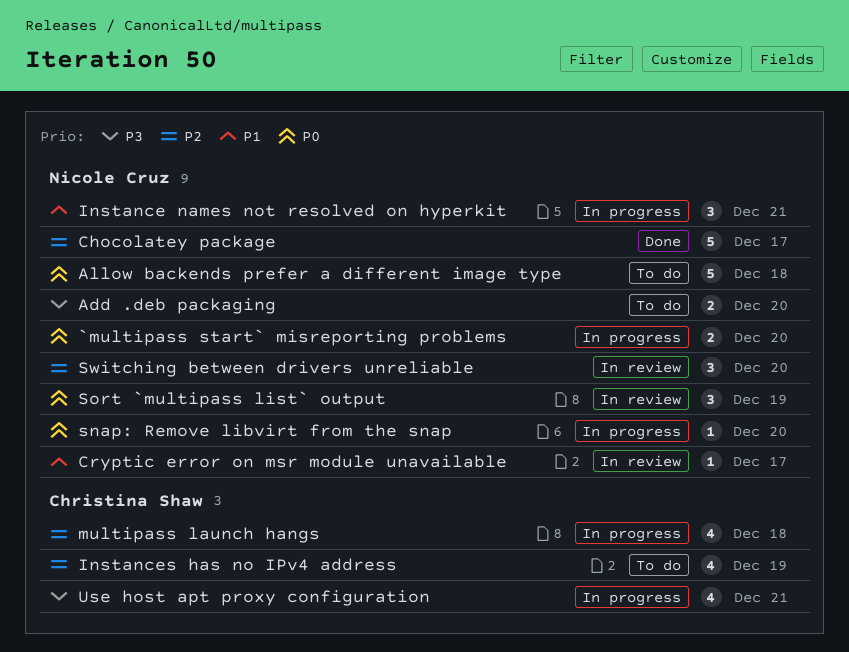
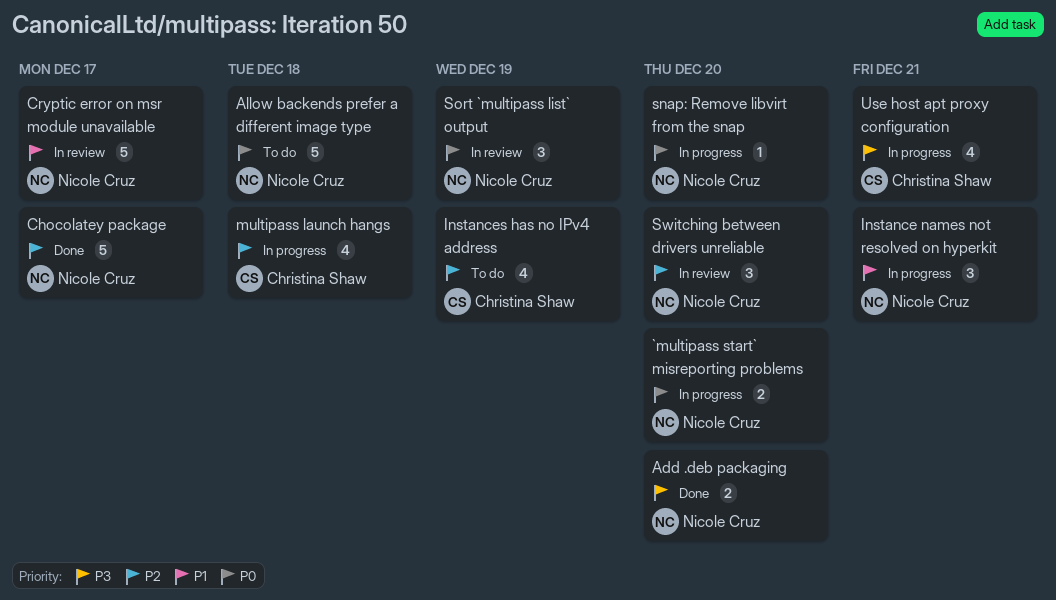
Add .deb packaging, status: To do -> Done
Cryptic error on msr module unavailable, estimate: 1 -> 5

